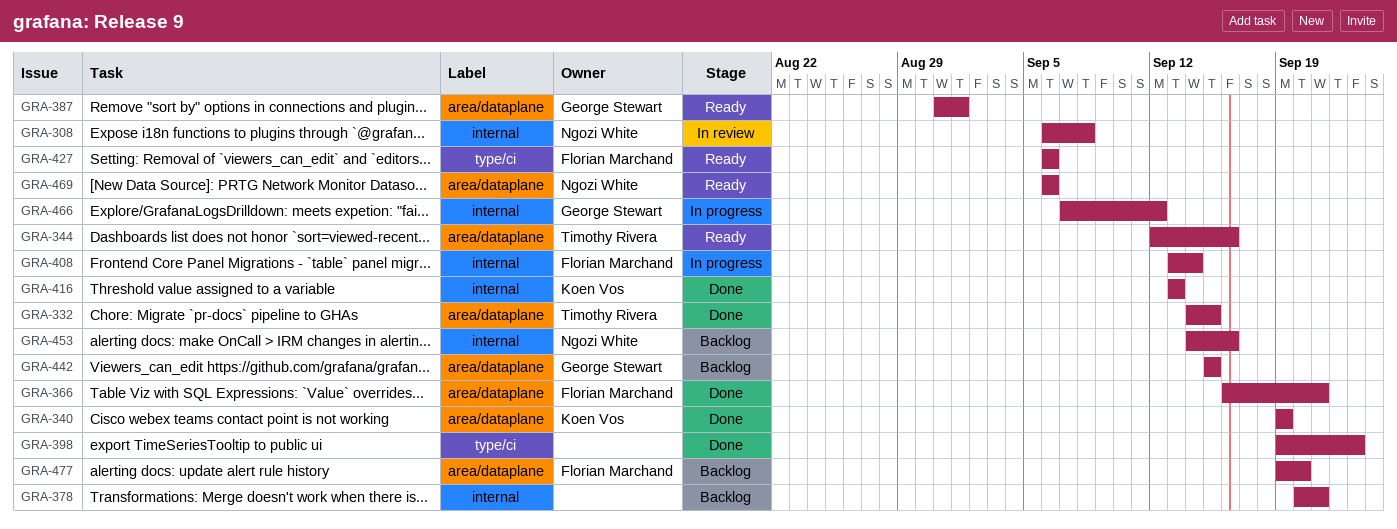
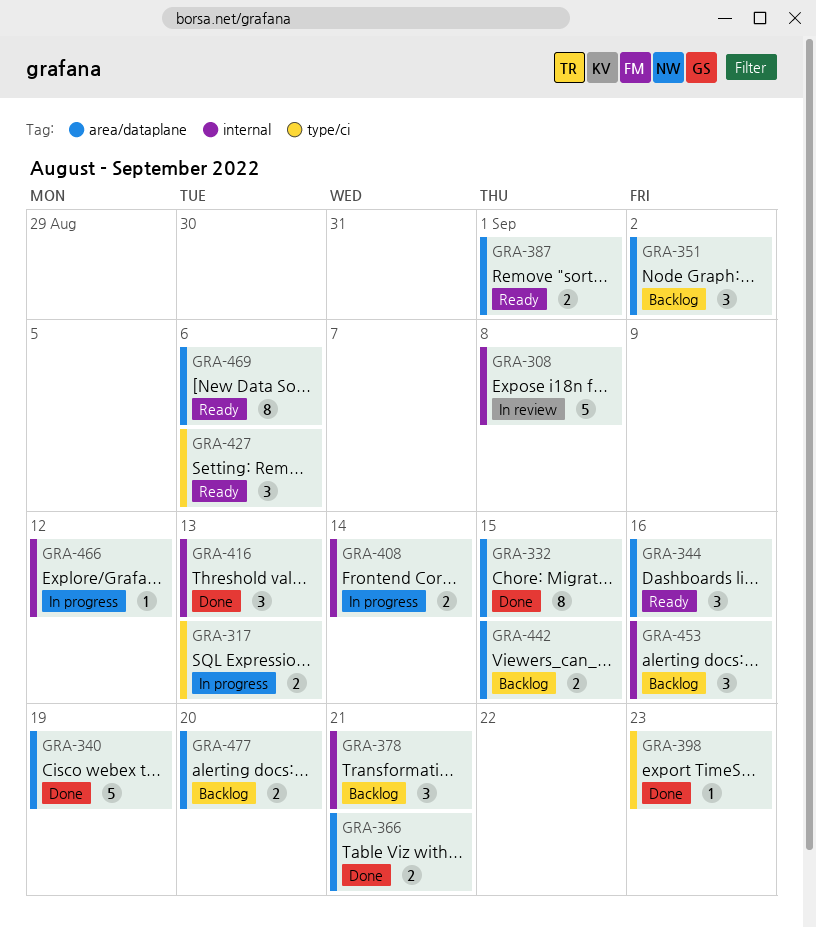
GRA-317: none -> present
GRA-351: none -> present

